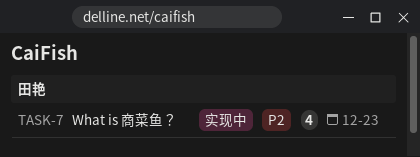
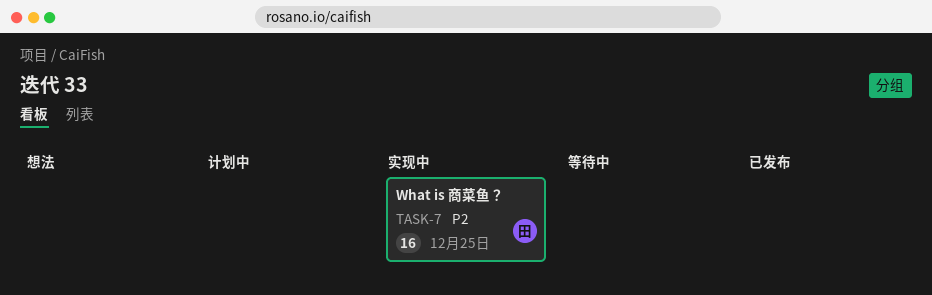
TASK-7, estimate: 4 -> 16
TASK-7, due: Dec 23 -> Dec 25

